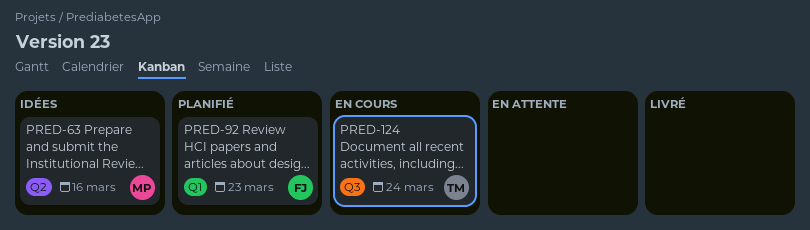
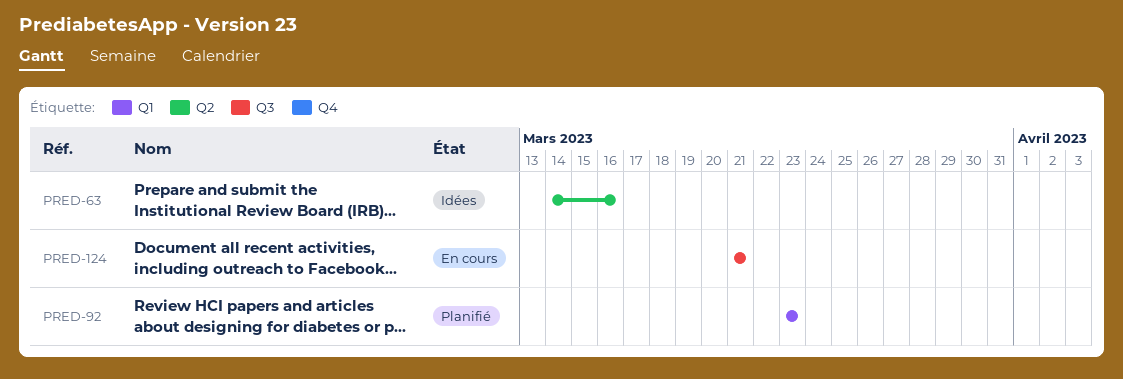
PRED-124, due: Mar 24 -> Mar 21

